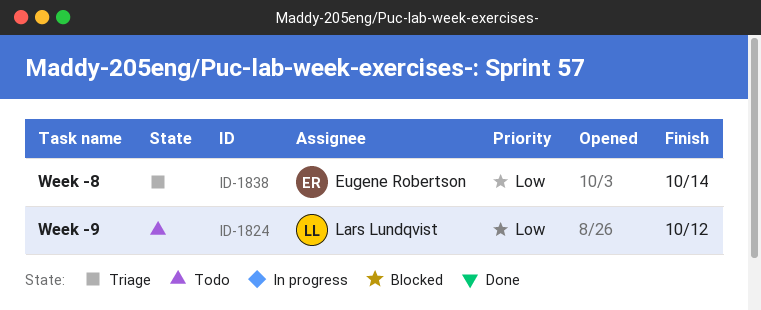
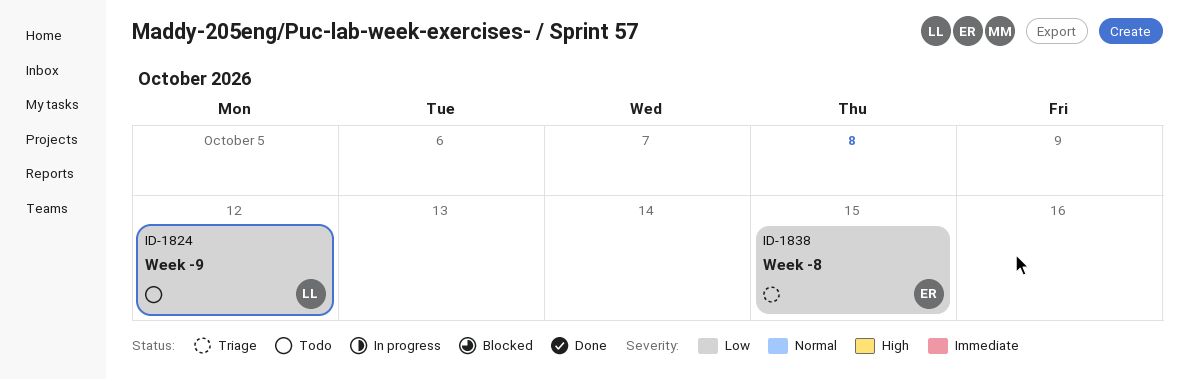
ID-1838, due: Oct 14 -> Oct 15

